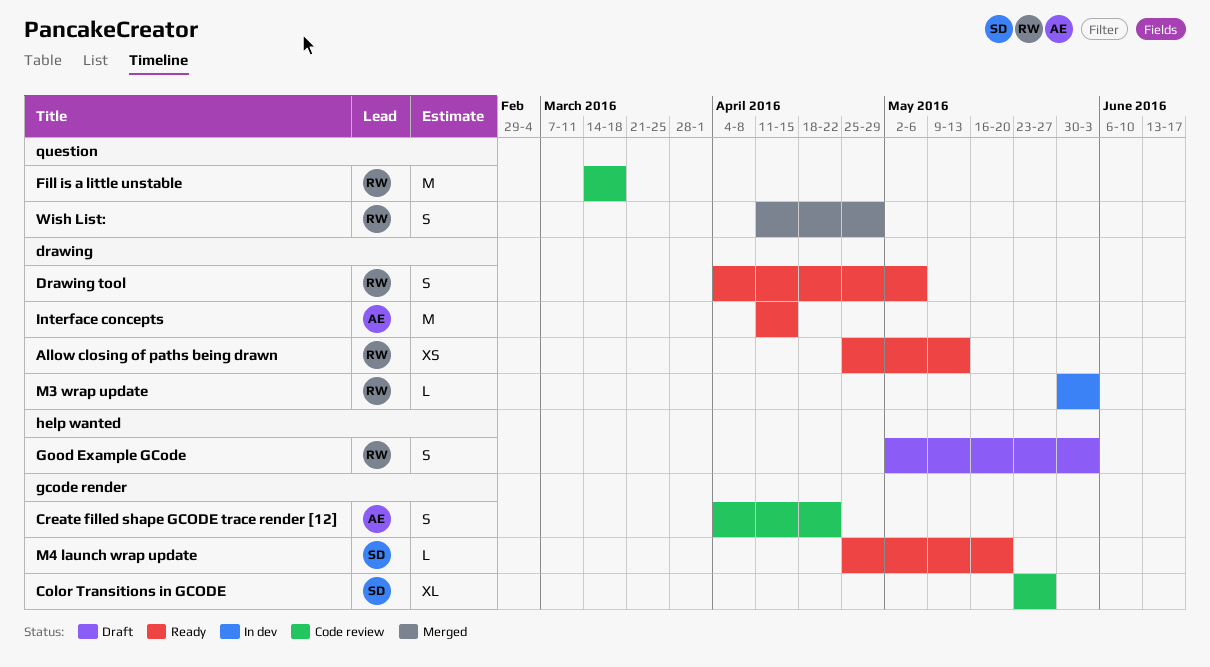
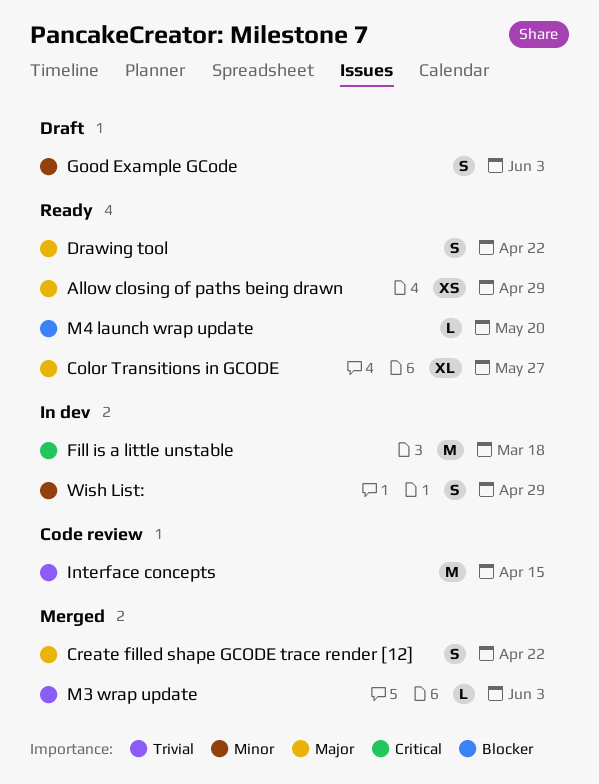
Allow closing of paths being drawn, due: May 13 -> Apr 29
Color Transitions in GCODE, status: Code review -> Ready
Create filled shape GCODE trace render [12], status: Code review -> Merged
Drawing tool, due: May 6 -> Apr 22
Fill is a little unstable, status: Code review -> In dev
Interface concepts, status: Ready -> Code review
M3 wrap update, status: In dev -> Merged
Wish List:, status: Merged -> In dev

